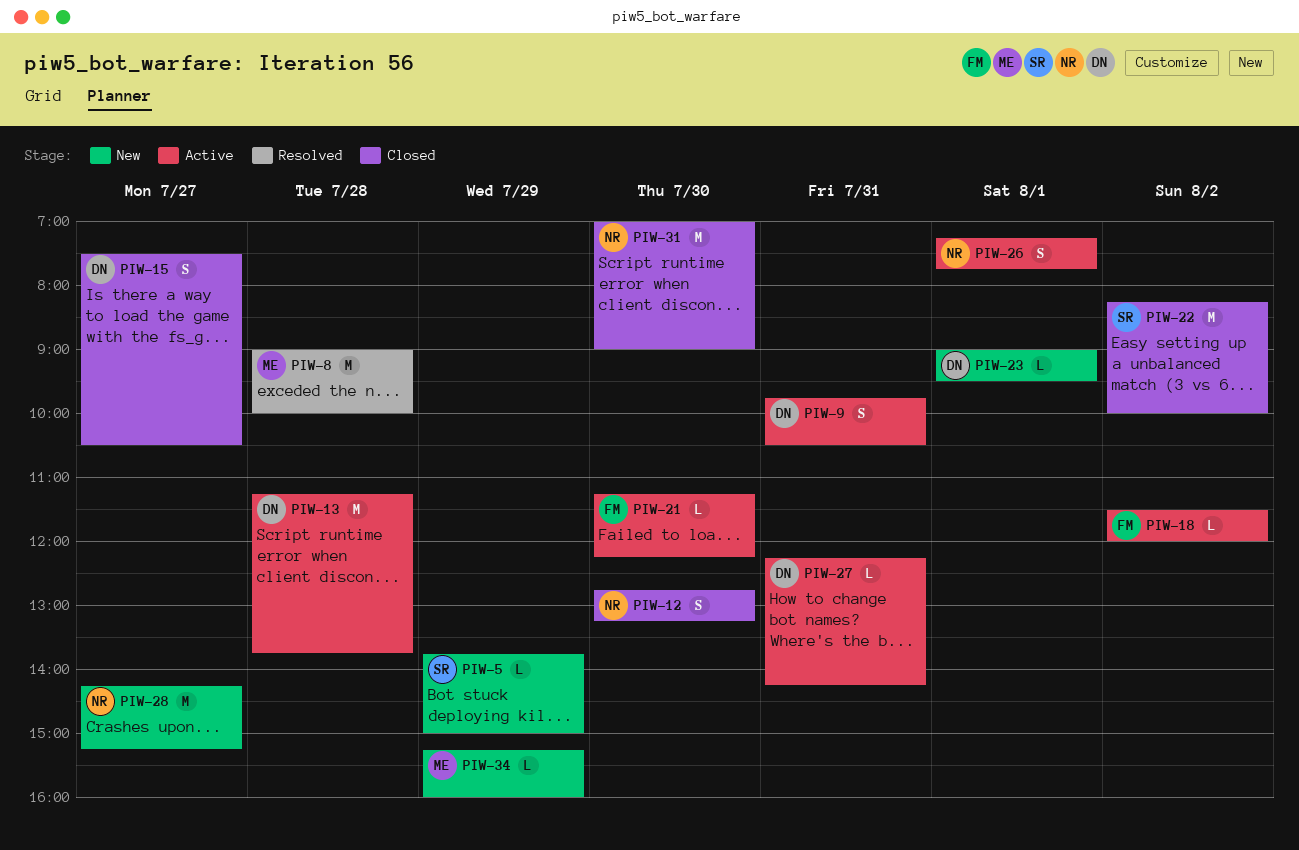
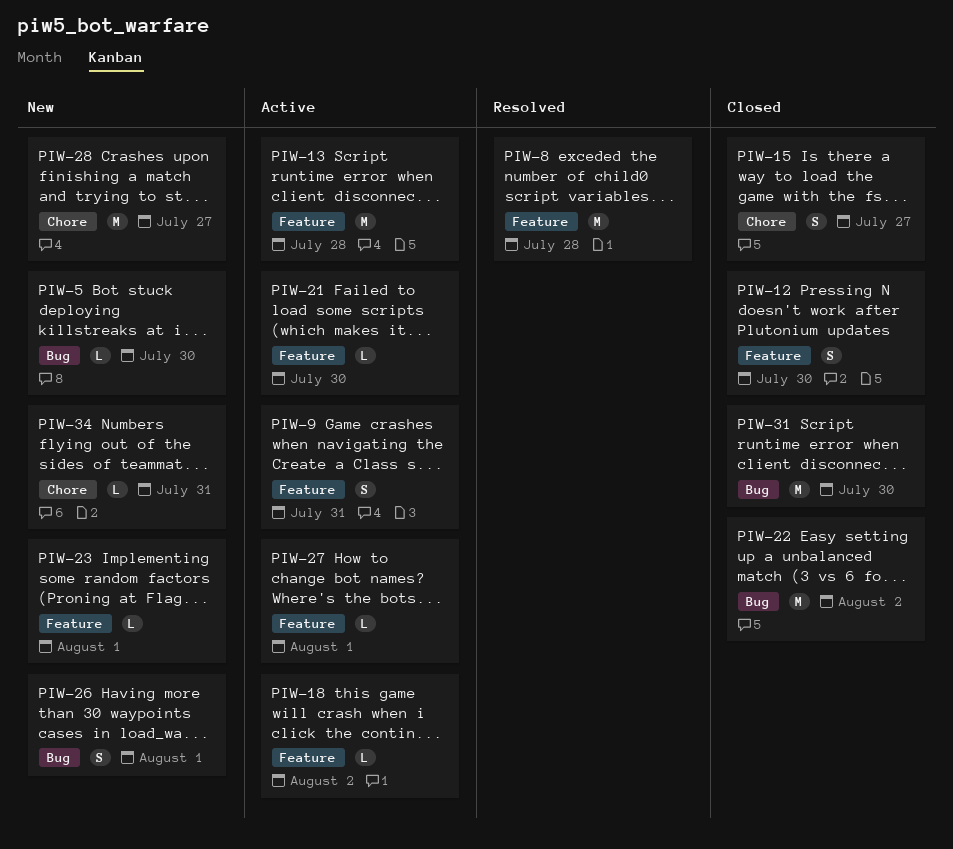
PIW-5, day: Jul 29 -> Jul 30
PIW-26, status: Active -> New
PIW-27, day: Jul 31 -> Aug 1
PIW-34, day: Jul 29 -> Jul 31

